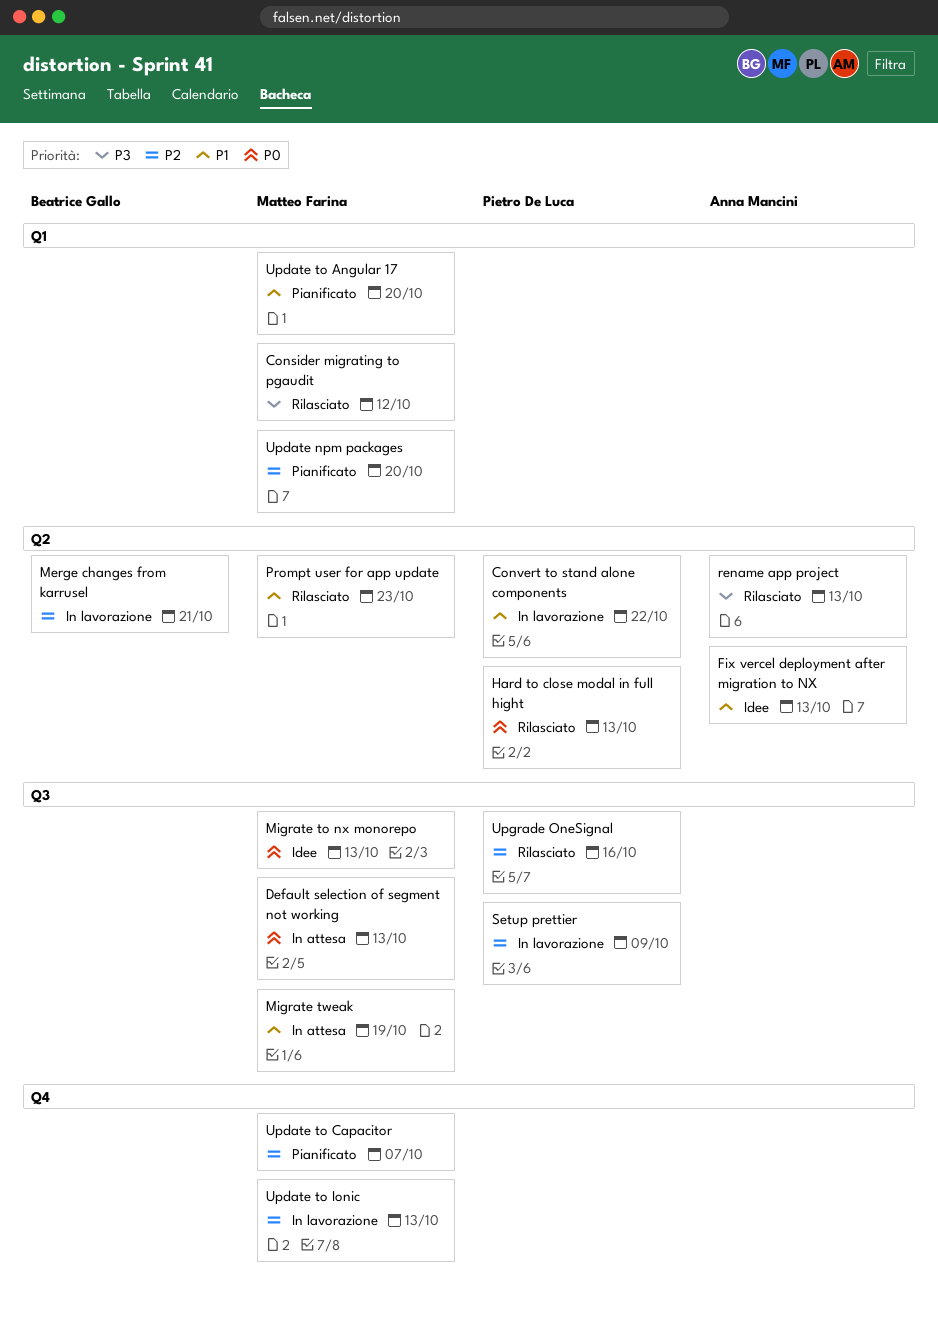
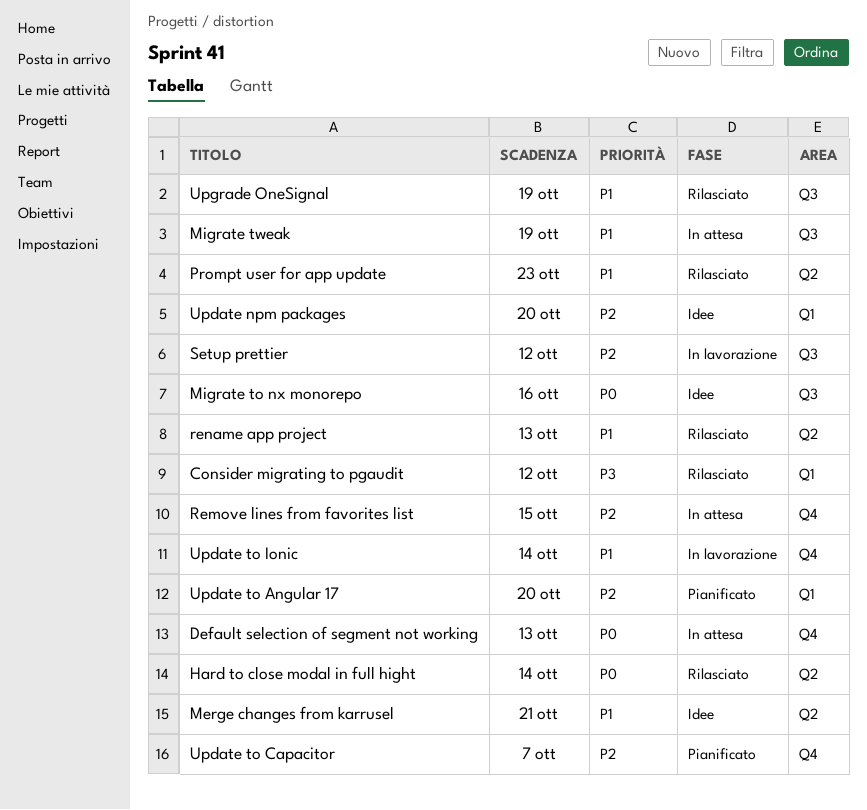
Convert to stand alone components: present -> none
Default selection of segment not working, label: Q3 -> Q4
Fix vercel deployment after migration to NX: present -> none
Hard to close modal in full hight, due: Oct 13 -> Oct 14
Merge changes from karrusel, status: In lavorazione -> Idee
Merge changes from karrusel, priority: P2 -> P1
Migrate to nx monorepo, due: Oct 13 -> Oct 16
Remove lines from favorites list: none -> present
rename app project, priority: P3 -> P1
Setup prettier, due: Oct 9 -> Oct 12
Update npm packages, status: Pianificato -> Idee
Update to Angular 17, priority: P1 -> P2
Update to Ionic, priority: P2 -> P1
Update to Ionic, due: Oct 13 -> Oct 14
Upgrade OneSignal, priority: P2 -> P1
Upgrade OneSignal, due: Oct 16 -> Oct 19

